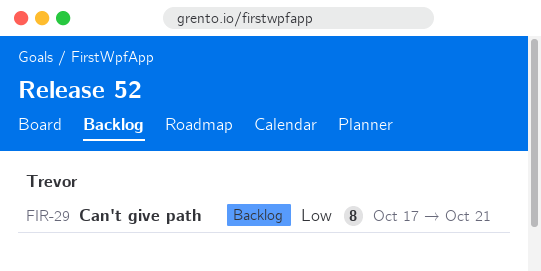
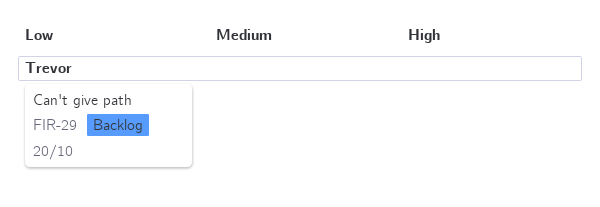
FIR-29, due: Oct 21 -> Oct 20

